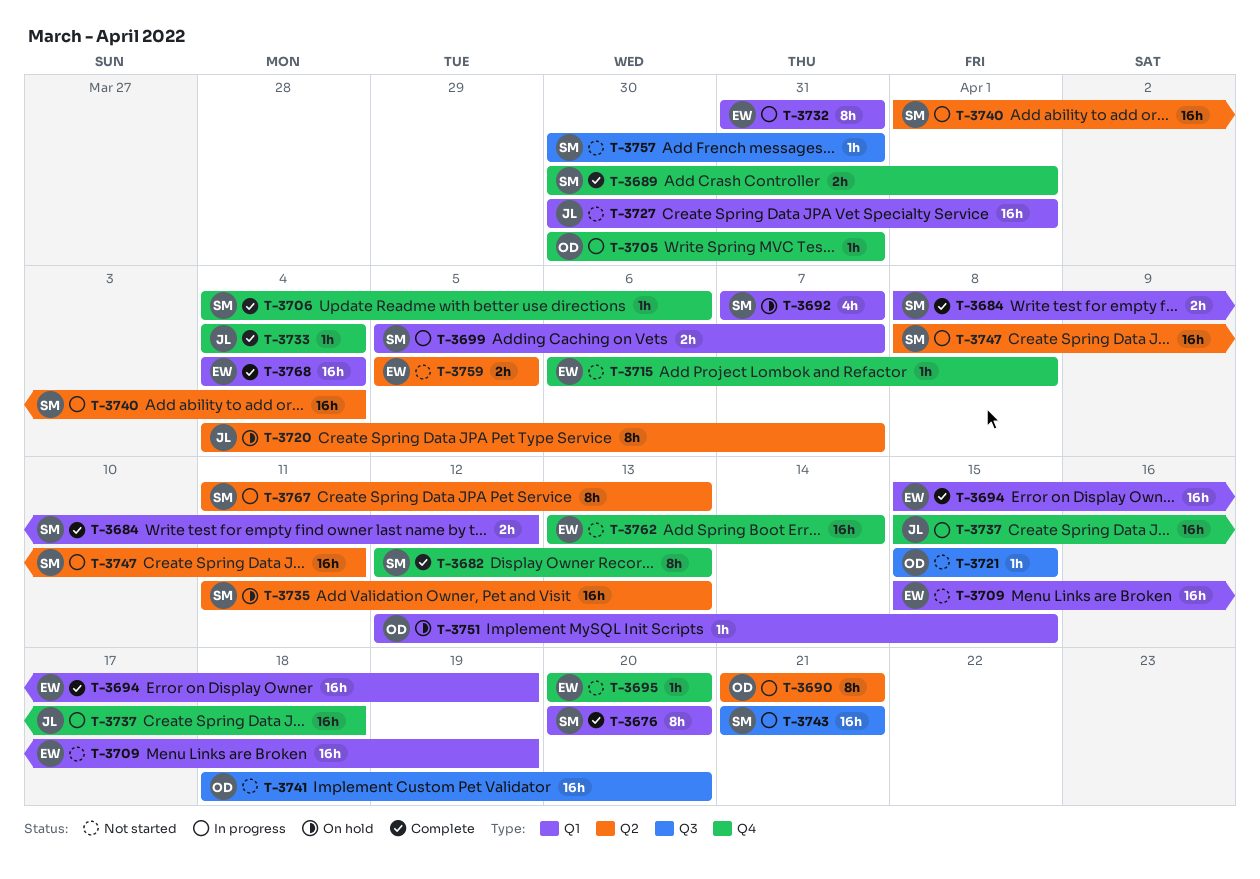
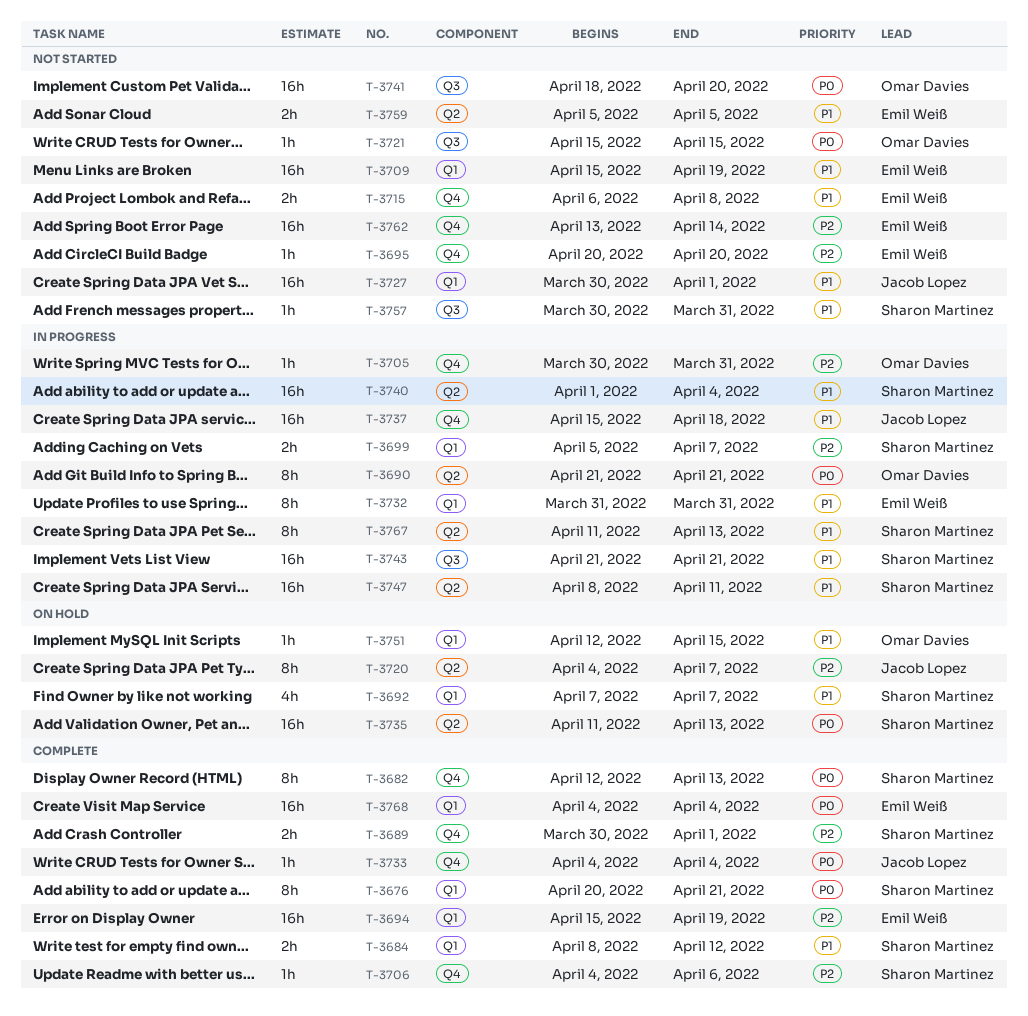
T-3676, due: Apr 20 -> Apr 21
T-3715, estimate: 1h -> 2h

